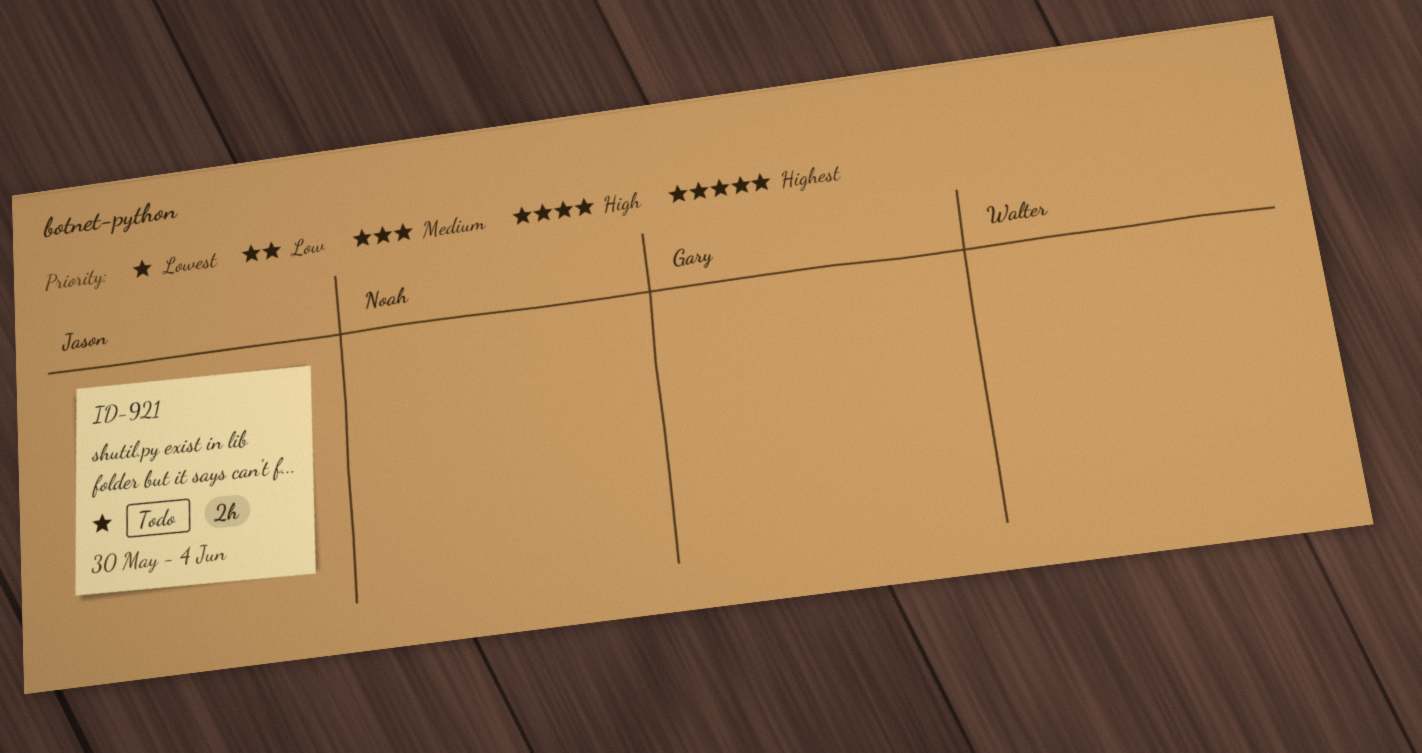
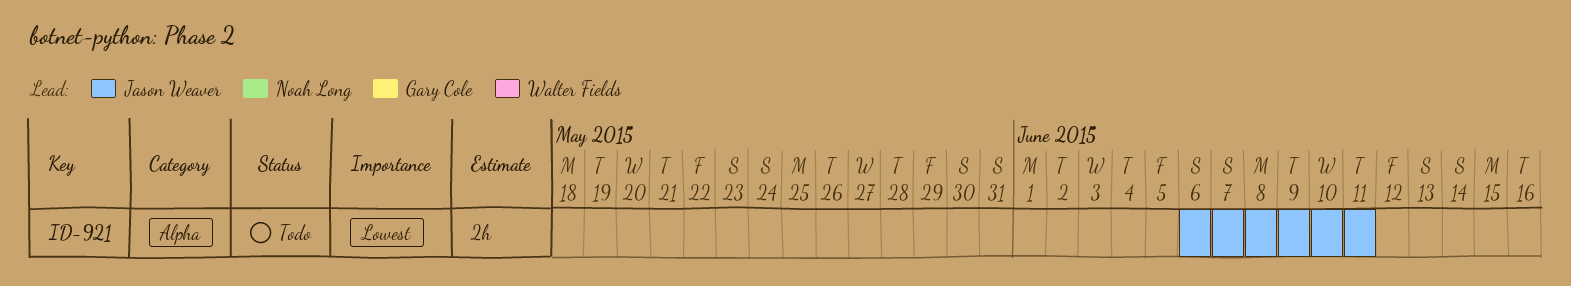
ID-921, start: May 30 -> Jun 6
ID-921, due: Jun 4 -> Jun 11

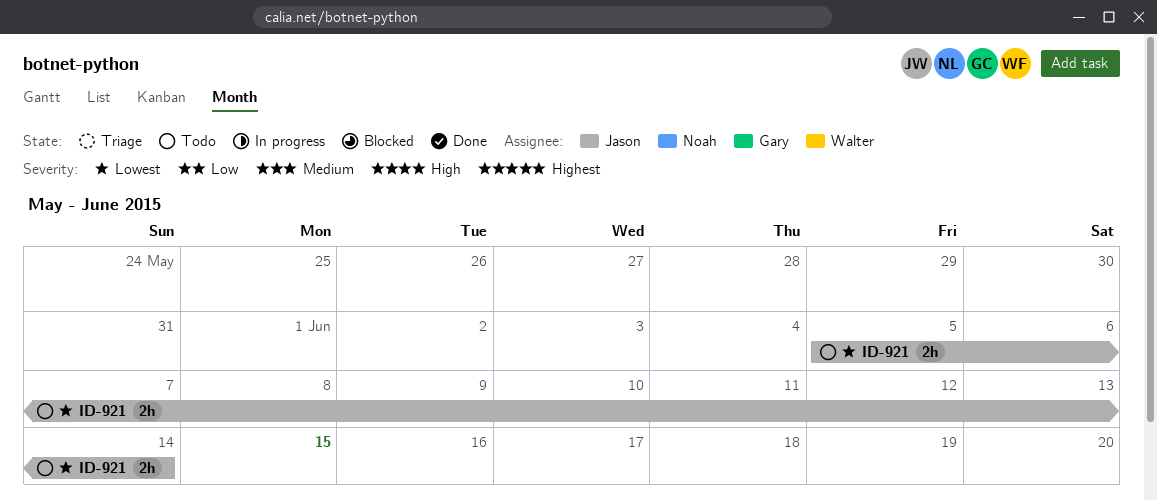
ID-921, start: Jun 6 -> Jun 5
ID-921, due: Jun 11 -> Jun 14

